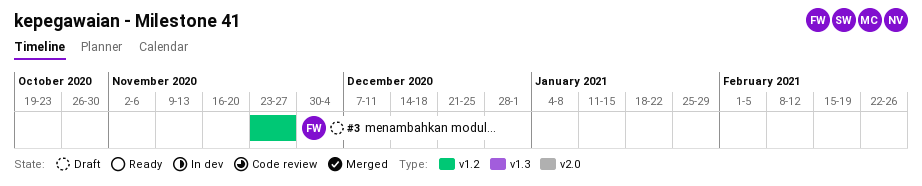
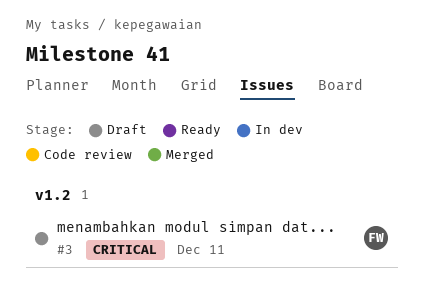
#3, due: Nov 27 -> Dec 11

